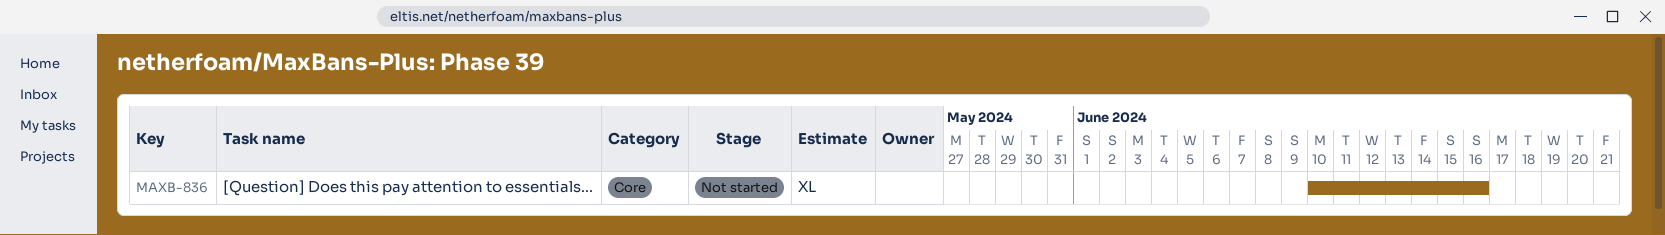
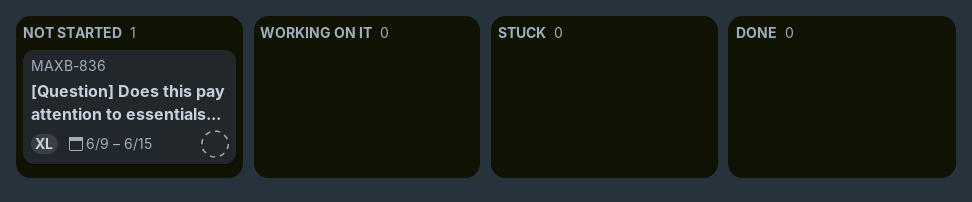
MAXB-836, start: Jun 10 -> Jun 9
MAXB-836, due: Jun 16 -> Jun 15

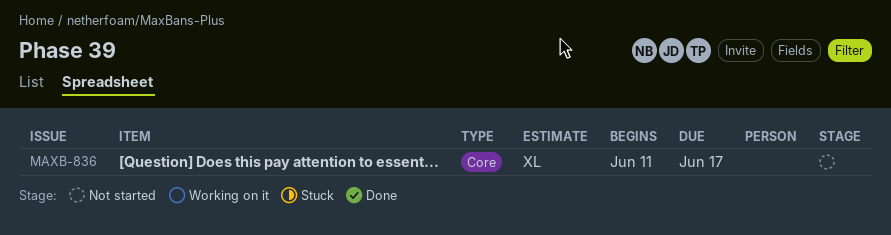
MAXB-836, start: Jun 9 -> Jun 11
MAXB-836, due: Jun 15 -> Jun 17

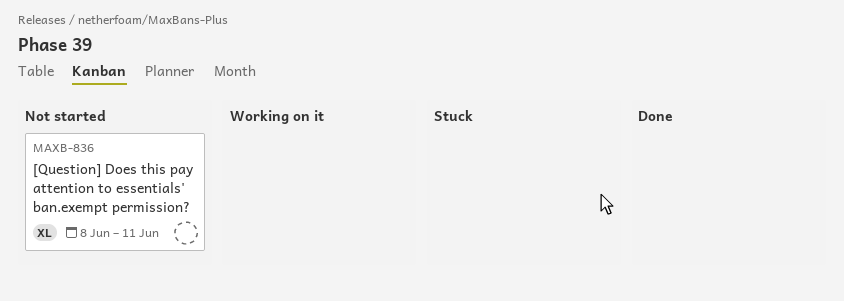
MAXB-836, start: Jun 11 -> Jun 8
MAXB-836, due: Jun 17 -> Jun 11

